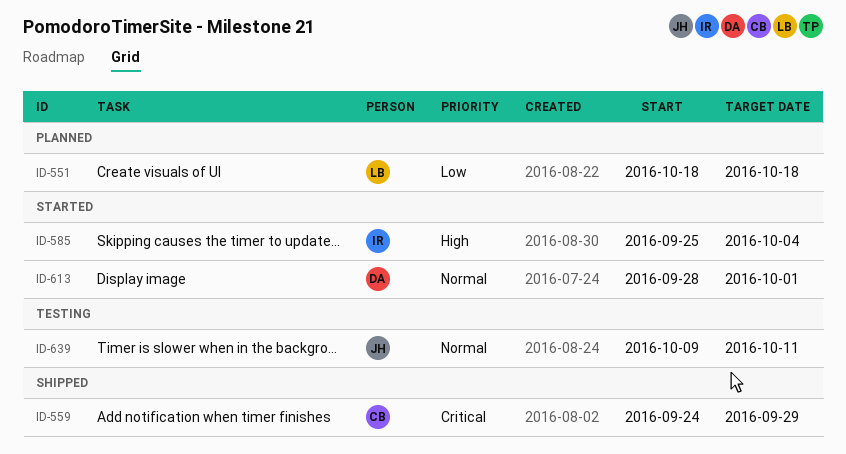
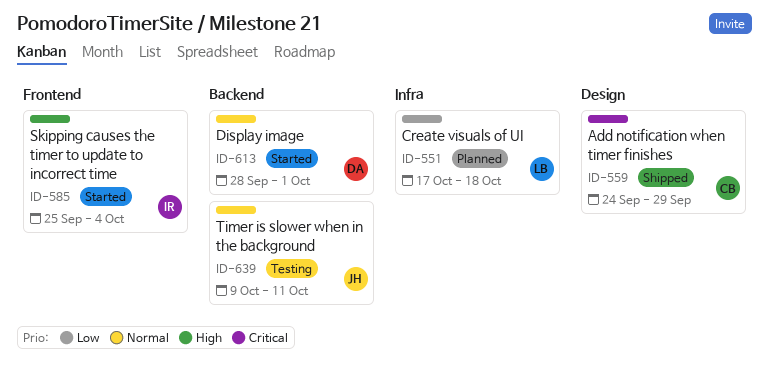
ID-551, start: Oct 18 -> Oct 17

